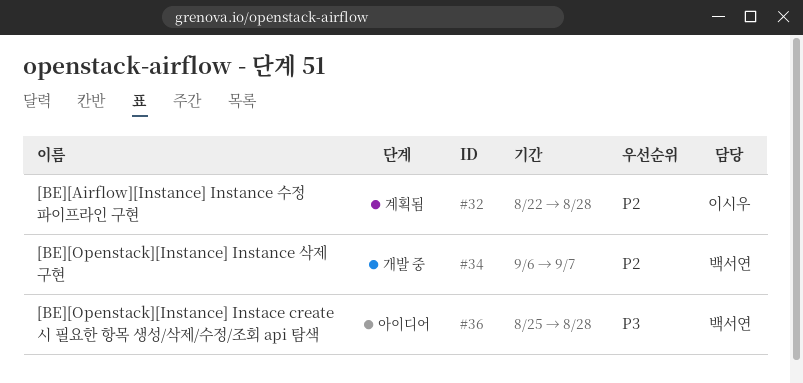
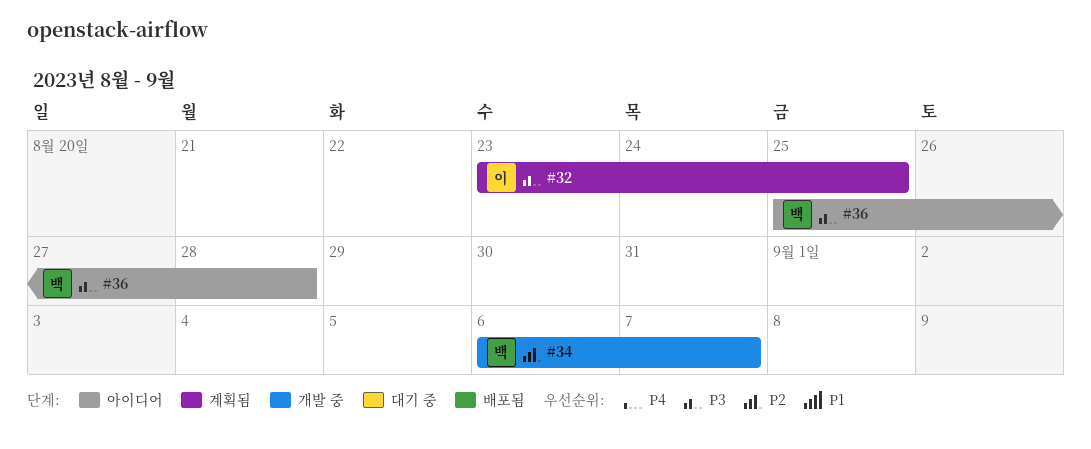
#32, priority: P2 -> P3
#32, start: Aug 22 -> Aug 23
#32, due: Aug 28 -> Aug 25

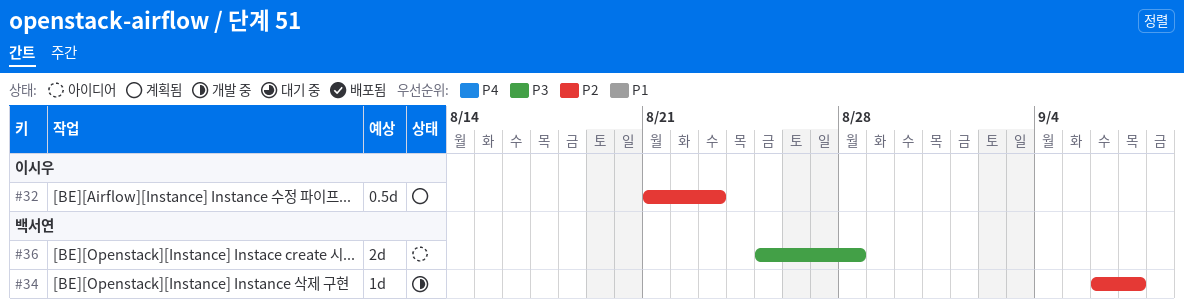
#32, priority: P3 -> P2
#32, start: Aug 23 -> Aug 21
#32, due: Aug 25 -> Aug 23

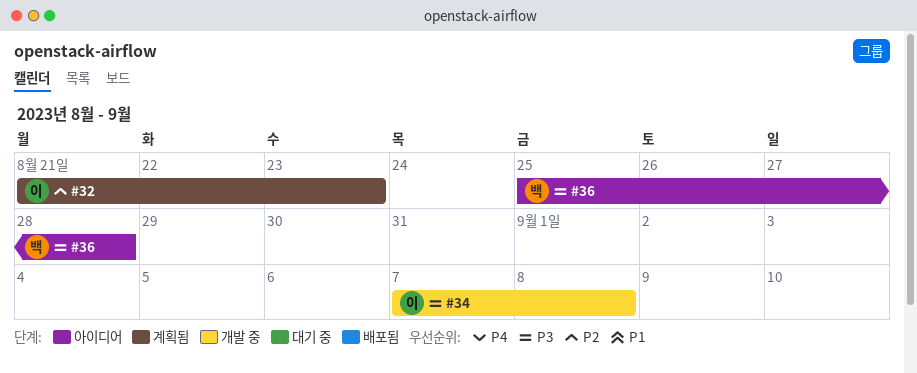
#34, owner: 백서연 -> 이시우
#34, priority: P2 -> P3
#34, start: Sep 6 -> Sep 7
#34, due: Sep 7 -> Sep 8

